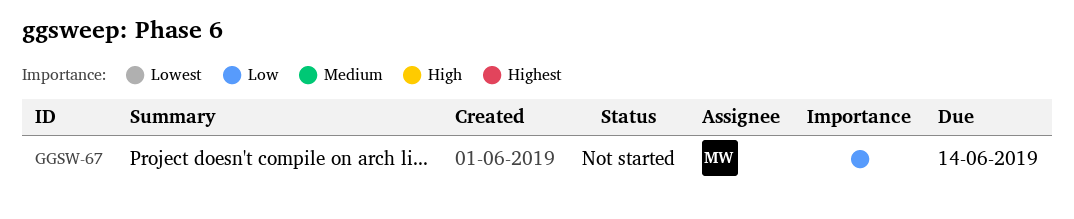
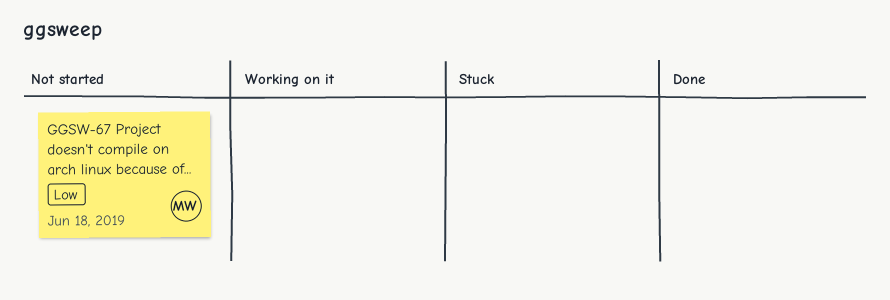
GGSW-67, due: Jun 14 -> Jun 18

